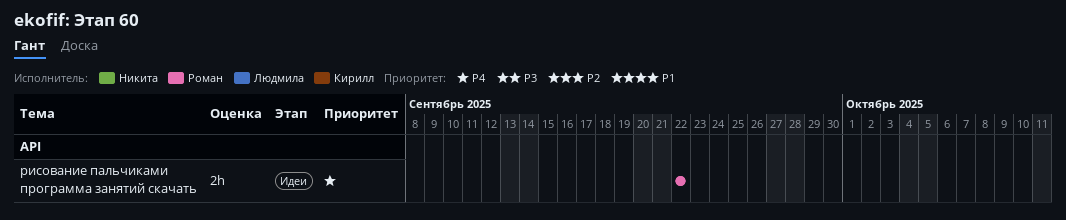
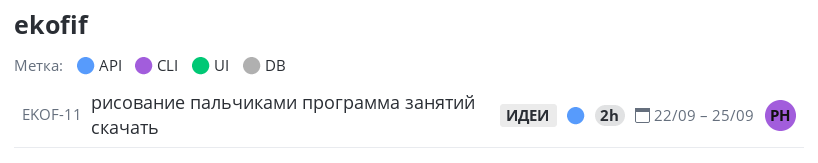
рисование пальчиками программа занятий скачать, due: Sep 22 -> Sep 25

